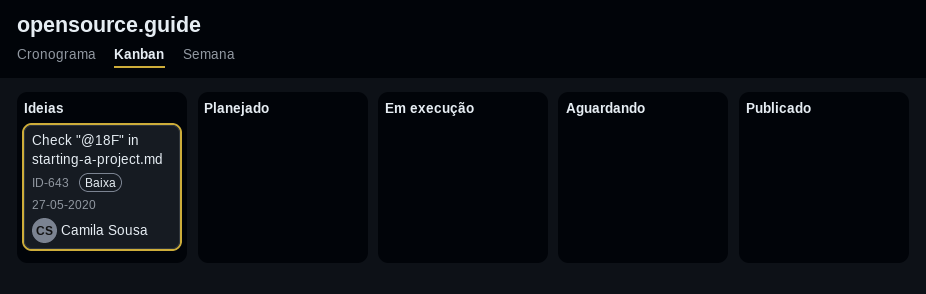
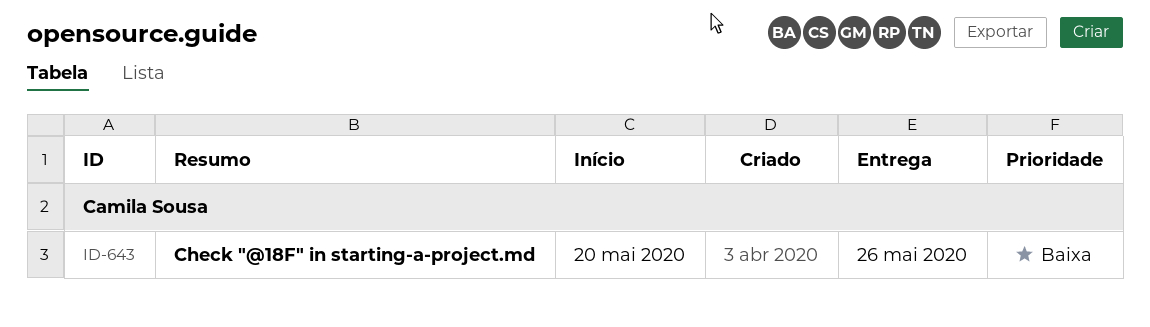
ID-643, due: May 27 -> May 26

